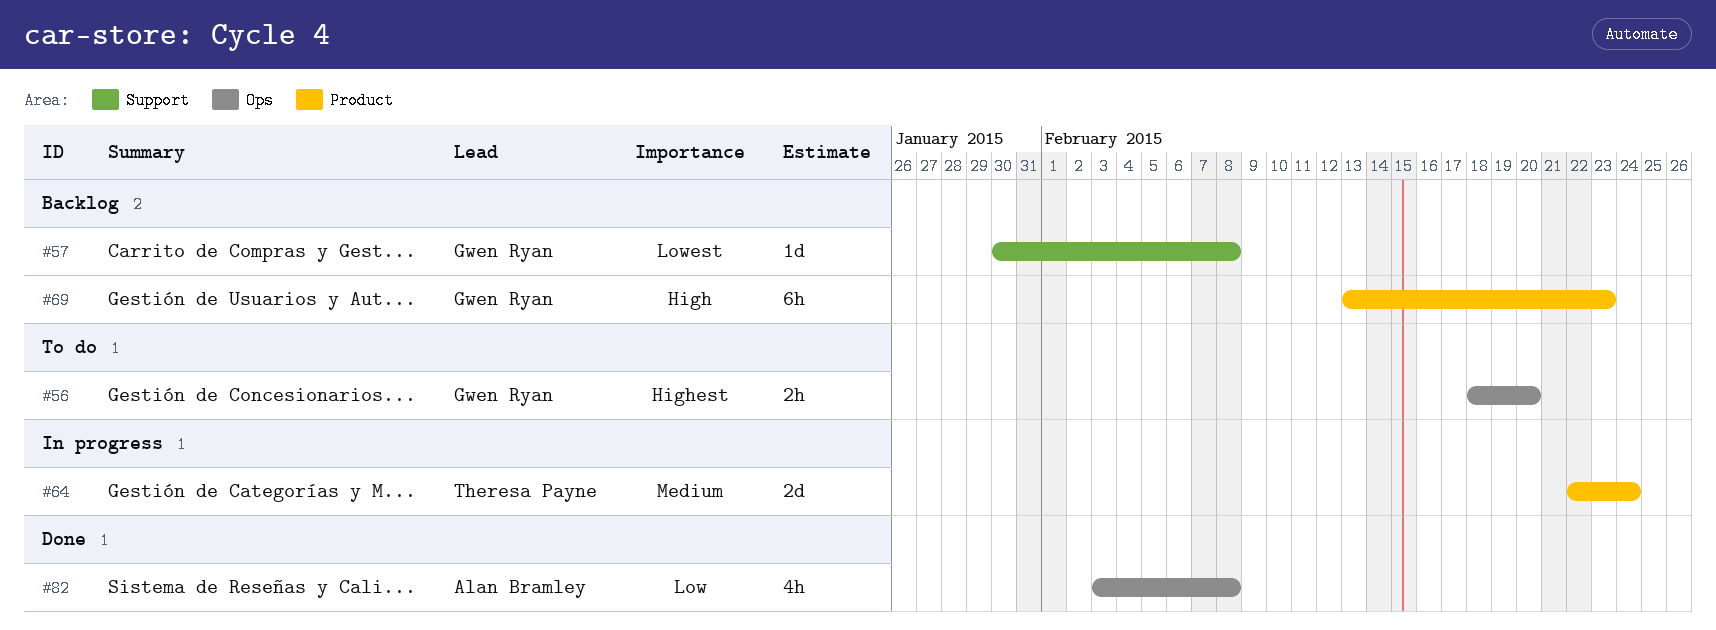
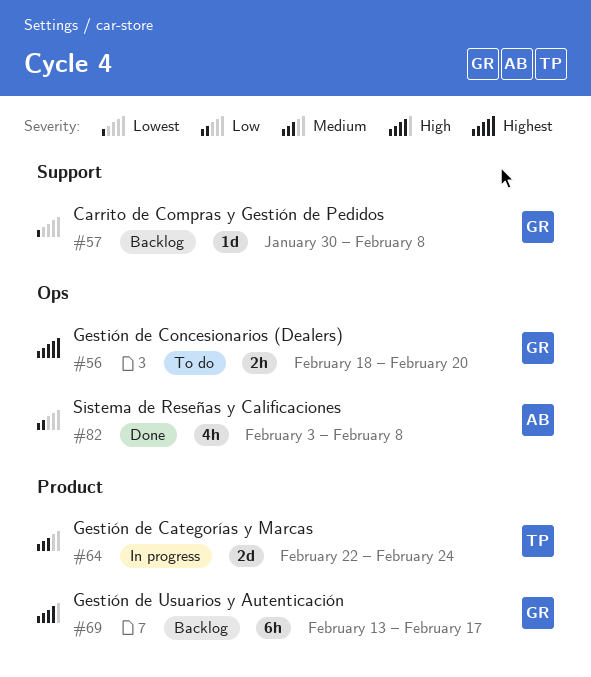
#69, due: Feb 23 -> Feb 17

